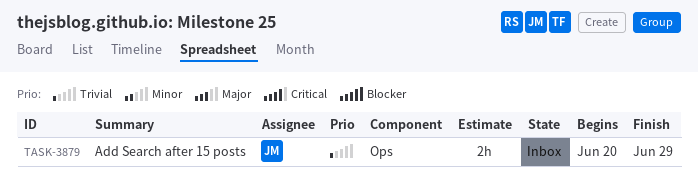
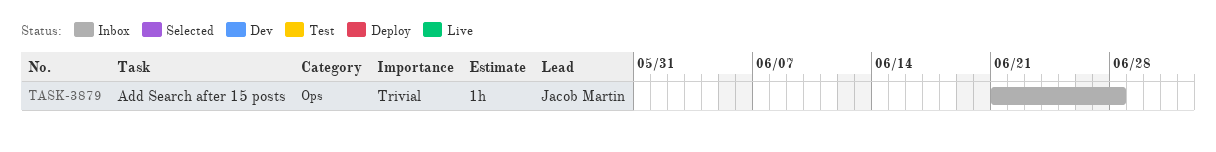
TASK-3879, estimate: 2h -> 1h
TASK-3879, start: Jun 20 -> Jun 21
TASK-3879, due: Jun 29 -> Jun 28

